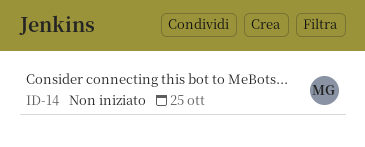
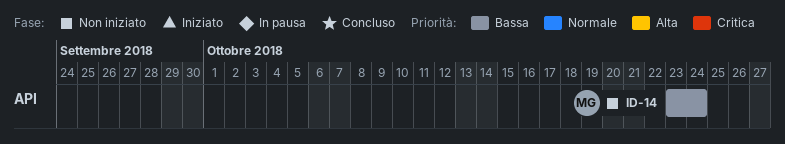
ID-14, due: Oct 25 -> Oct 24

